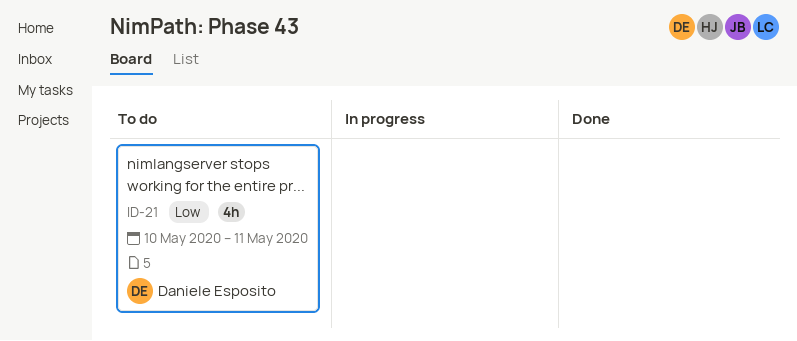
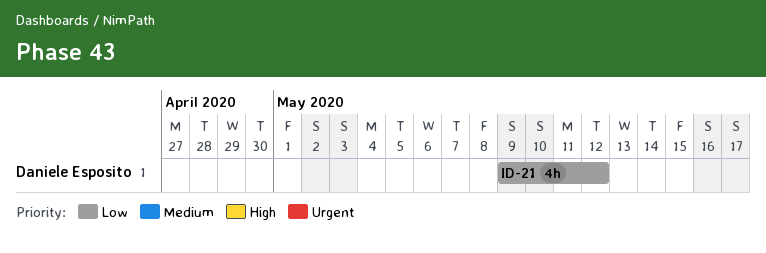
ID-21, start: May 10 -> May 9
ID-21, due: May 11 -> May 12

